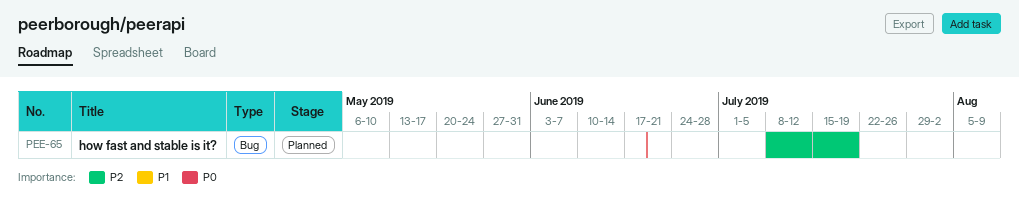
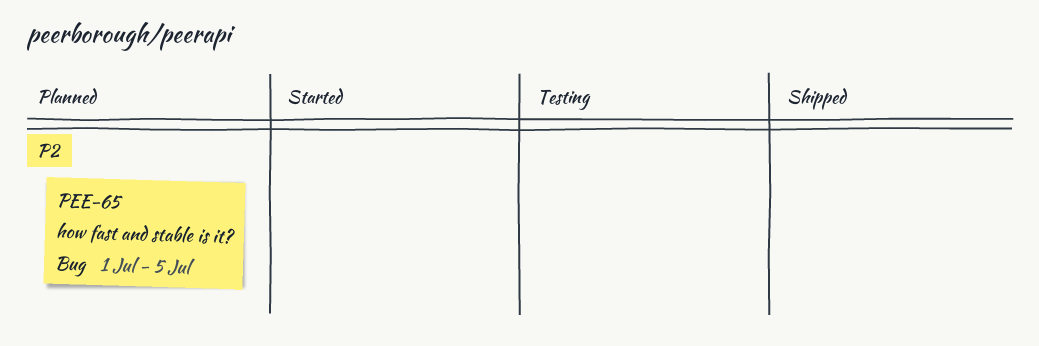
PEE-65, start: Jul 8 -> Jul 1
PEE-65, due: Jul 19 -> Jul 5

